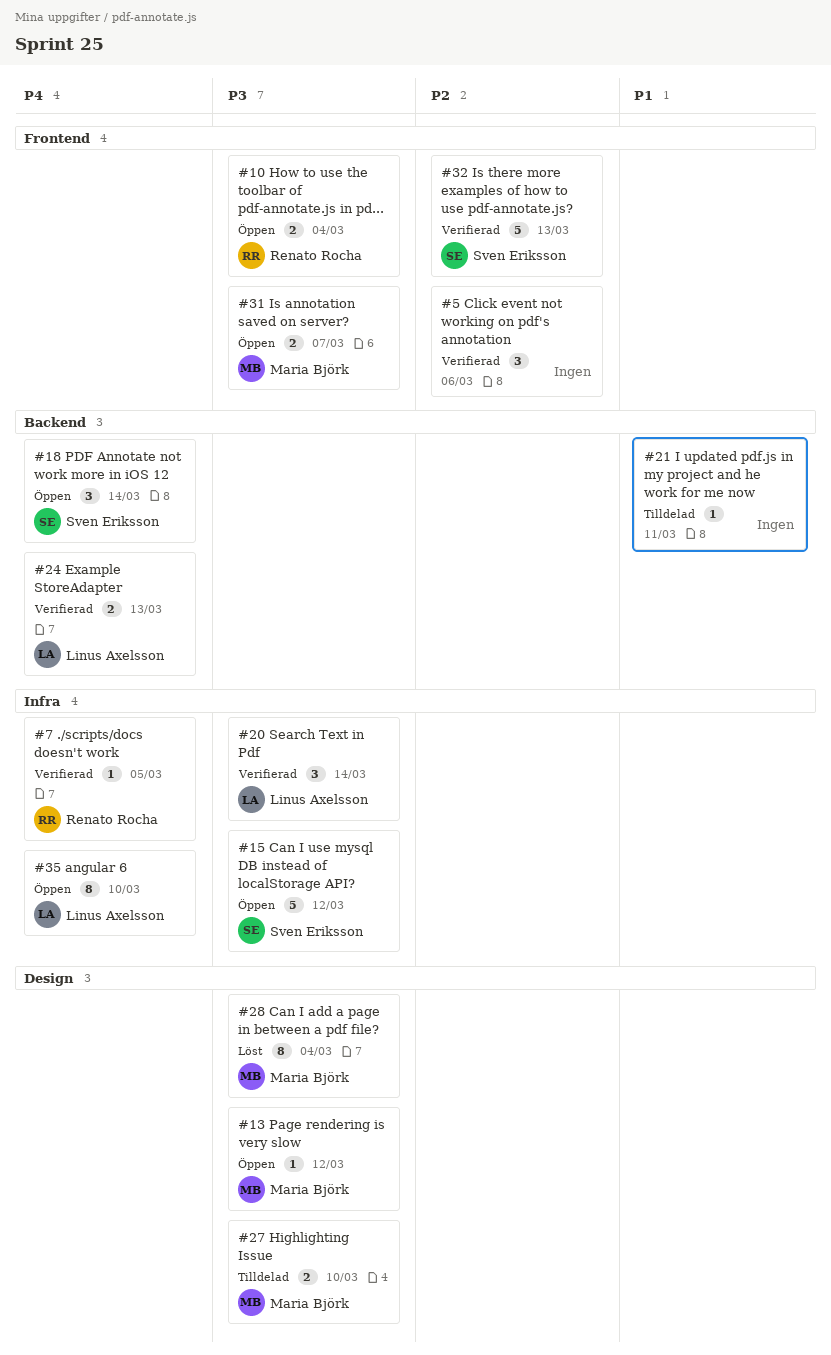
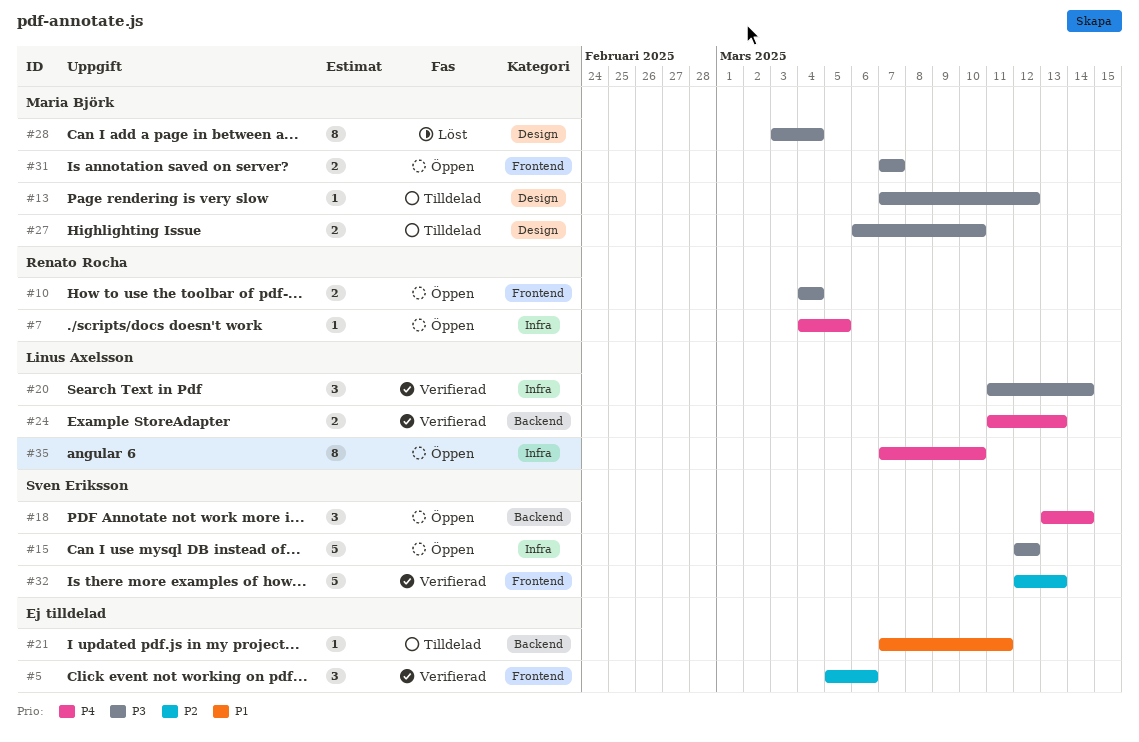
#7, status: Verifierad -> Öppen
#13, status: Öppen -> Tilldelad

